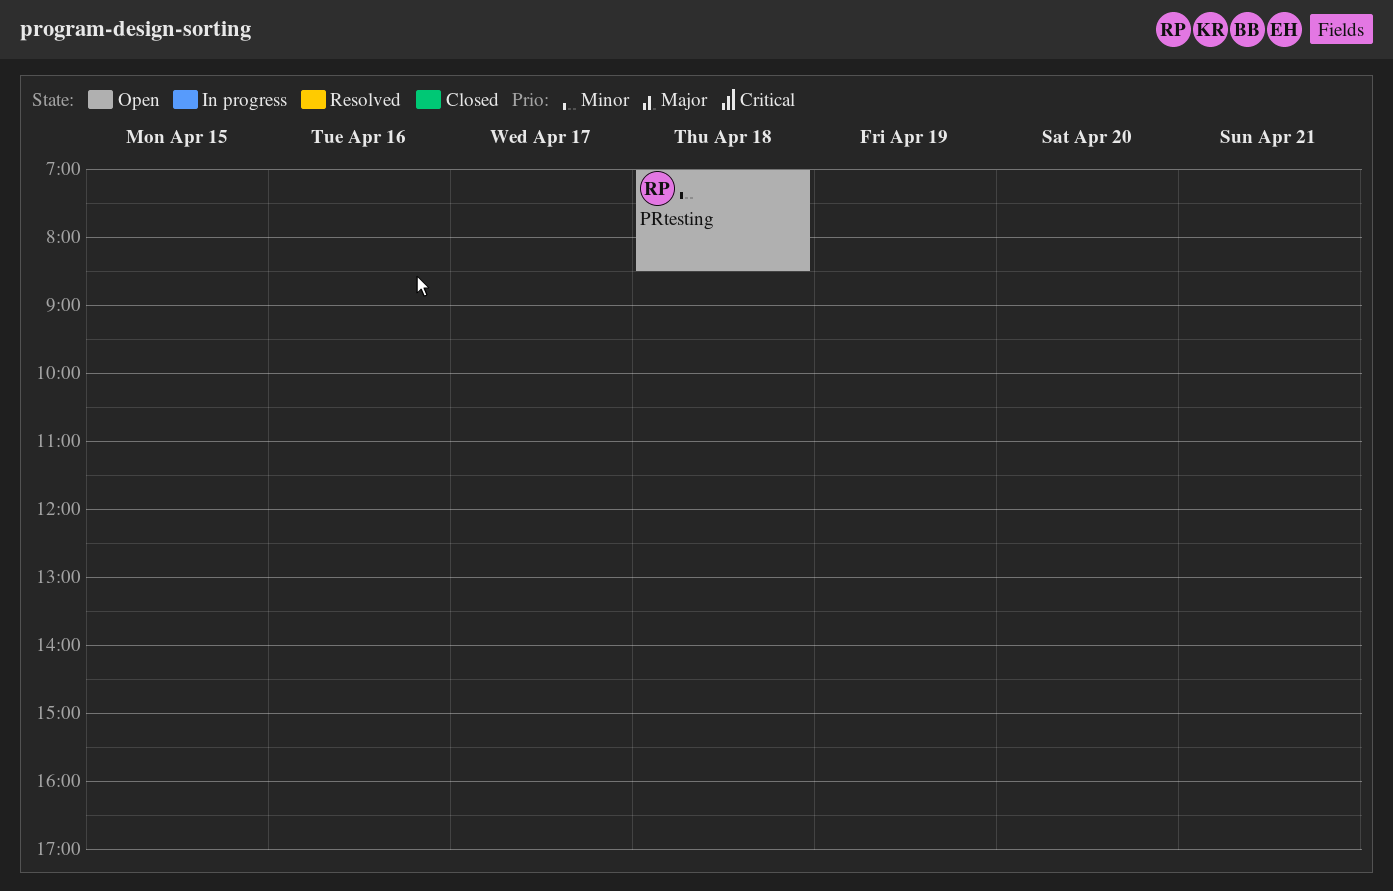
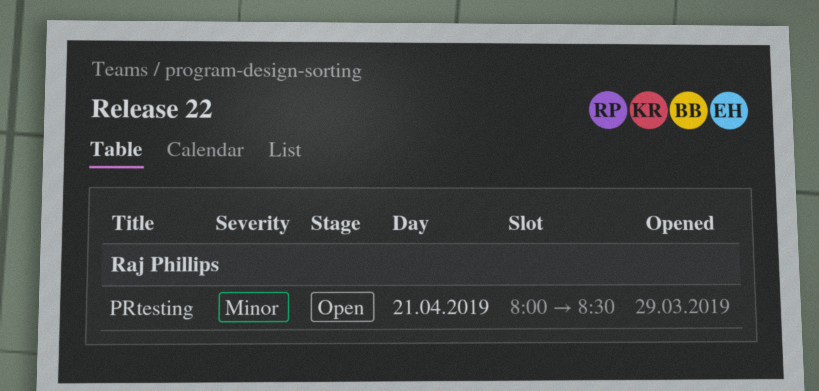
PRtesting, day: Apr 18 -> Apr 21
PRtesting, begins: 07:00 -> 08:00

